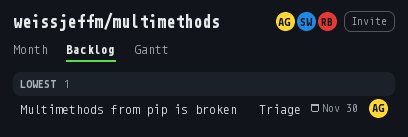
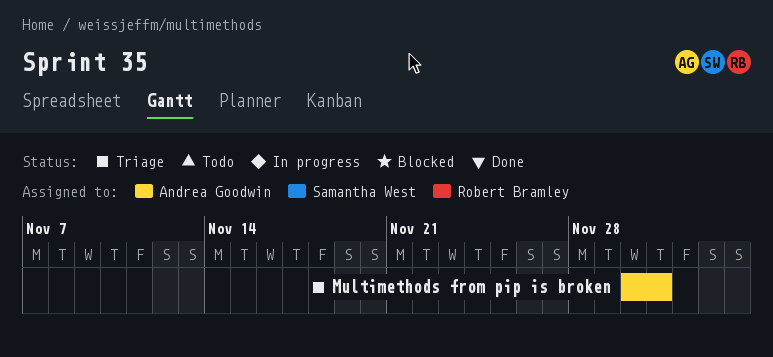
Multimethods from pip is broken, due: Nov 30 -> Dec 1

